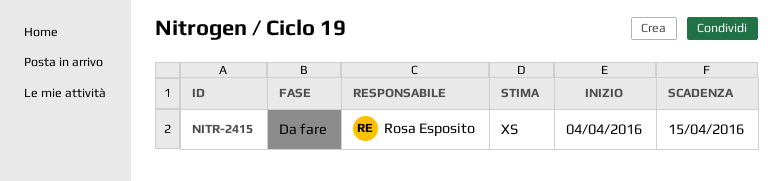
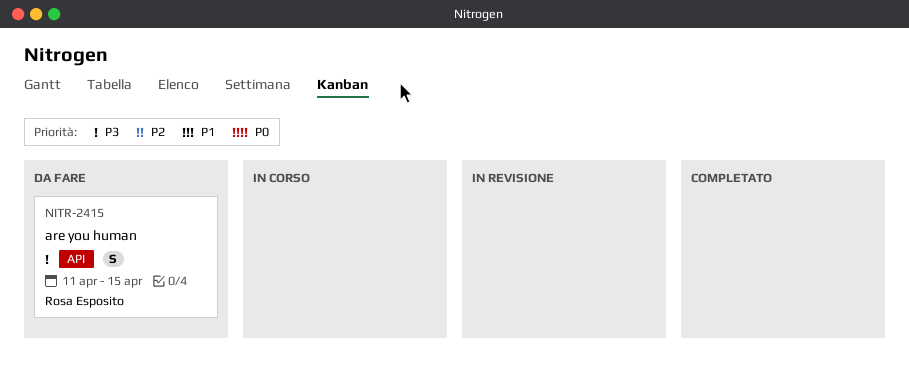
NITR-2415, estimate: XS -> S
NITR-2415, start: Apr 4 -> Apr 11

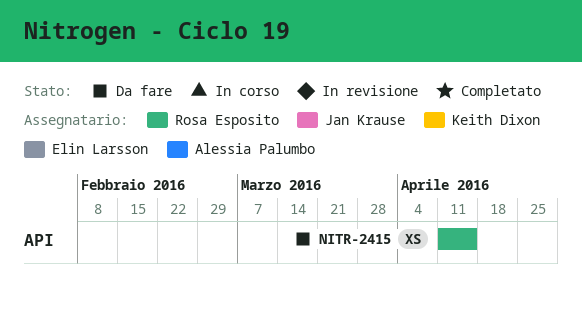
NITR-2415, estimate: S -> XS

